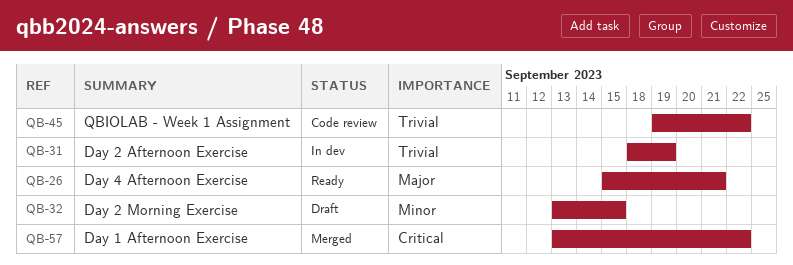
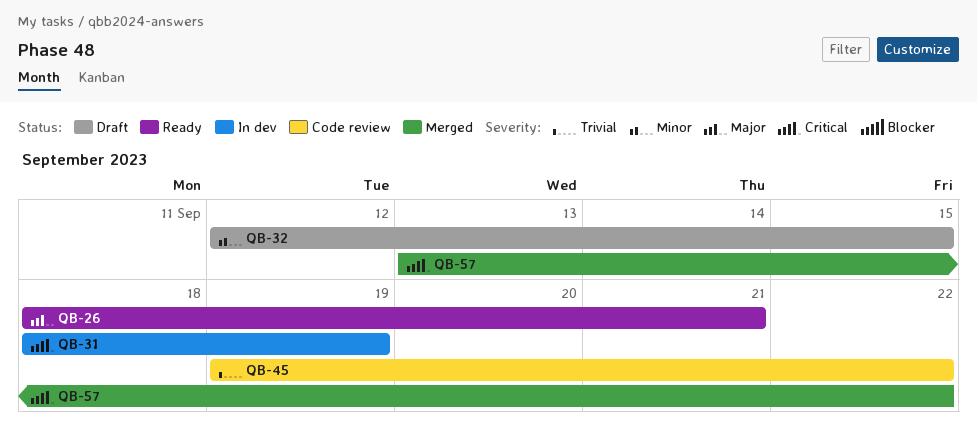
QB-26, start: Sep 15 -> Sep 18
QB-31, priority: Trivial -> Critical
QB-32, start: Sep 13 -> Sep 12

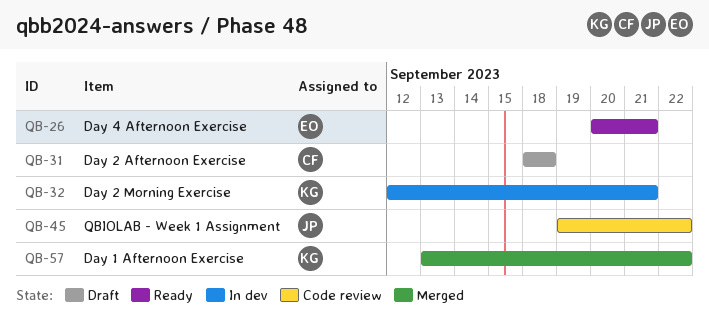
QB-26, start: Sep 18 -> Sep 20
QB-31, status: In dev -> Draft
QB-31, due: Sep 19 -> Sep 18
QB-32, status: Draft -> In dev
QB-32, due: Sep 15 -> Sep 21

